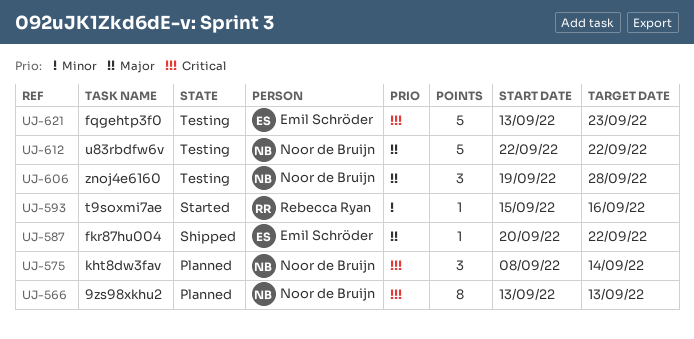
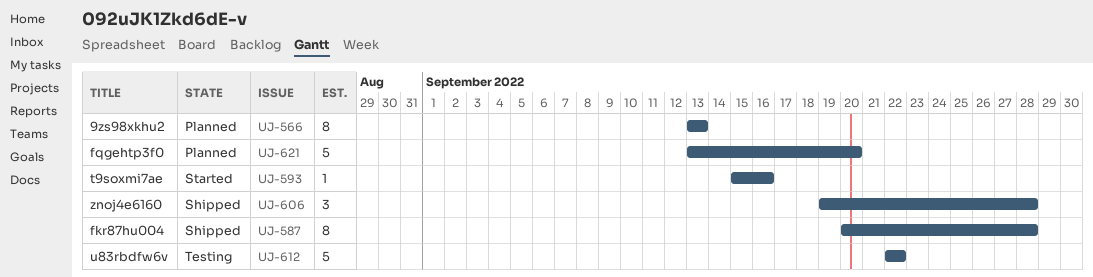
UJ-575: present -> none
UJ-587, estimate: 1 -> 8
UJ-587, due: Sep 22 -> Sep 28
UJ-606, status: Testing -> Shipped
UJ-621, status: Testing -> Planned
UJ-621, due: Sep 23 -> Sep 20

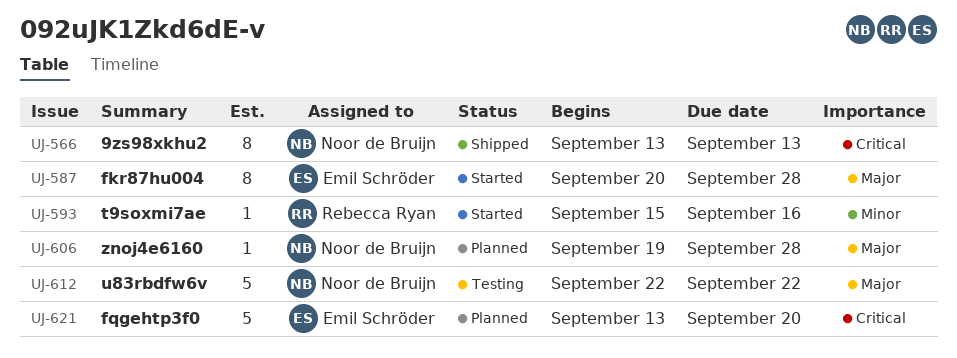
UJ-566, status: Planned -> Shipped
UJ-587, status: Shipped -> Started
UJ-606, status: Shipped -> Planned
UJ-606, estimate: 3 -> 1

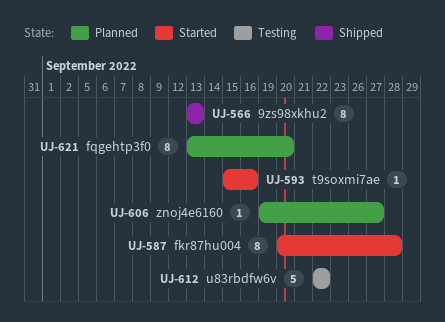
UJ-606, due: Sep 28 -> Sep 27
UJ-621, estimate: 5 -> 8

